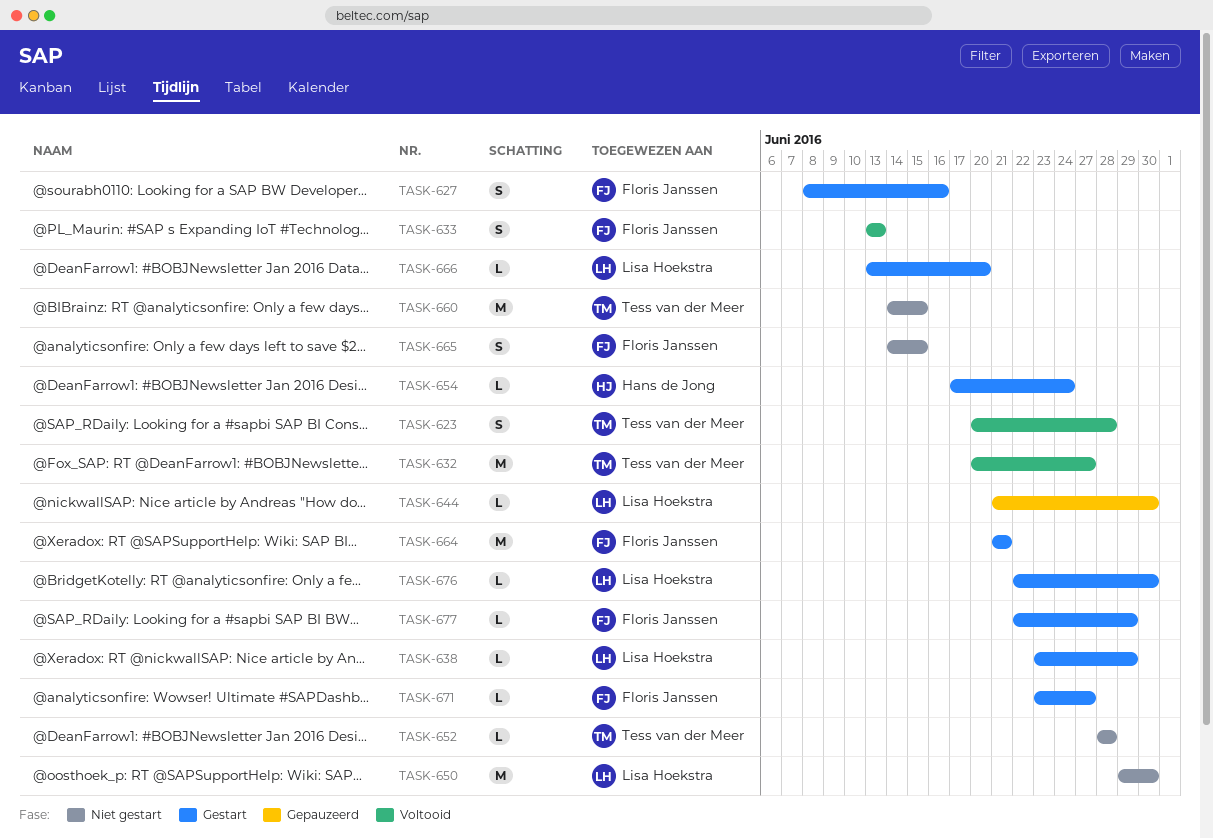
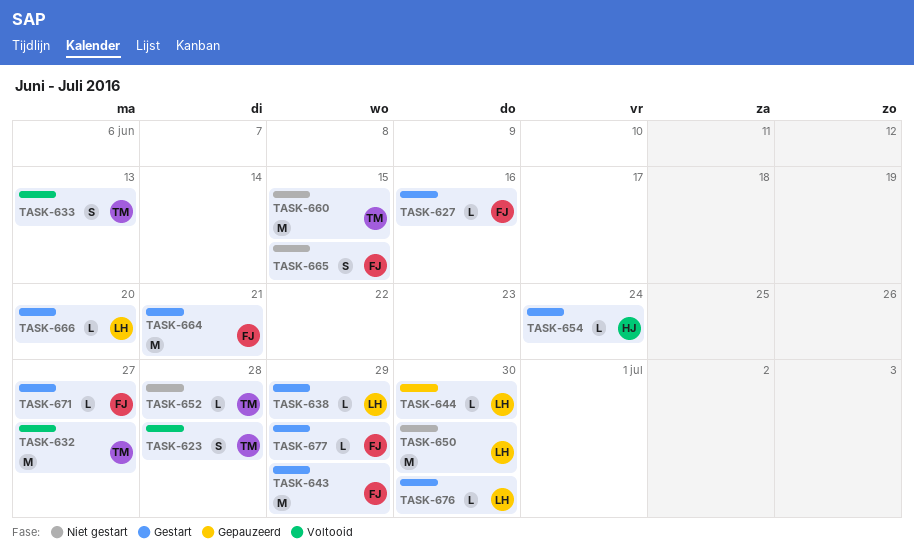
TASK-627, estimate: S -> L
TASK-633, owner: Floris Janssen -> Tess van der Meer
TASK-643: none -> present

